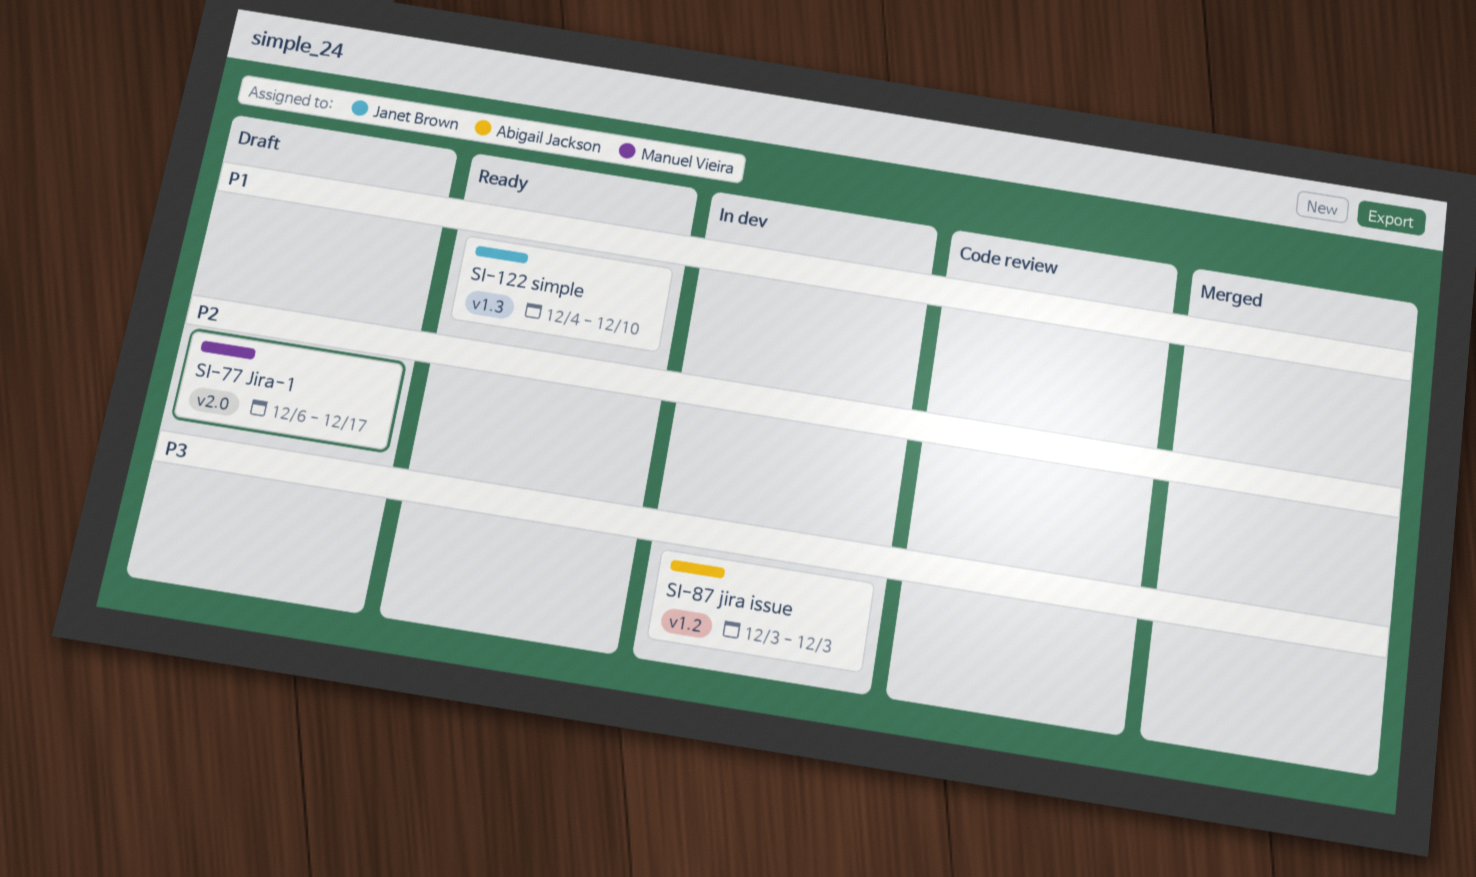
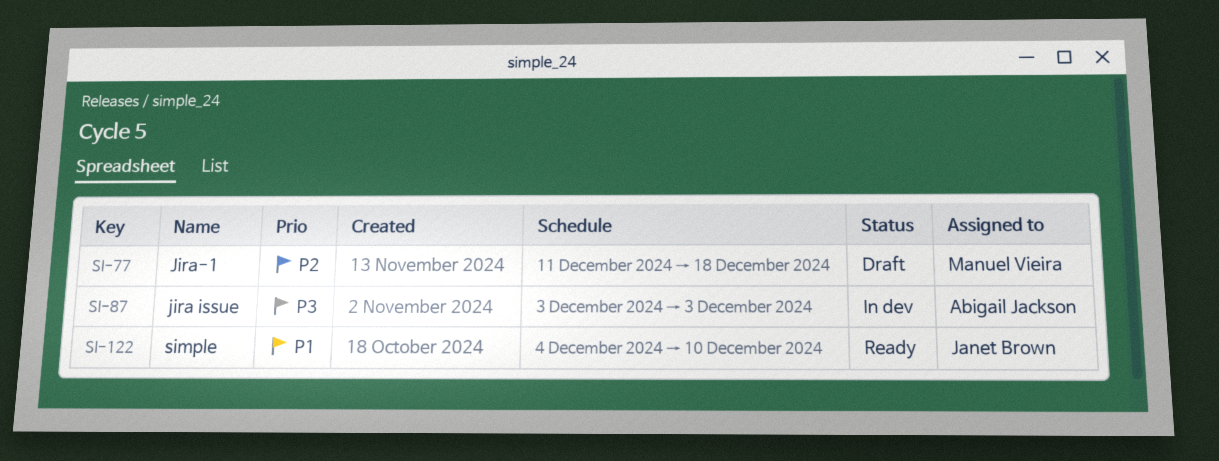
SI-77, start: Dec 6 -> Dec 11
SI-77, due: Dec 17 -> Dec 18

